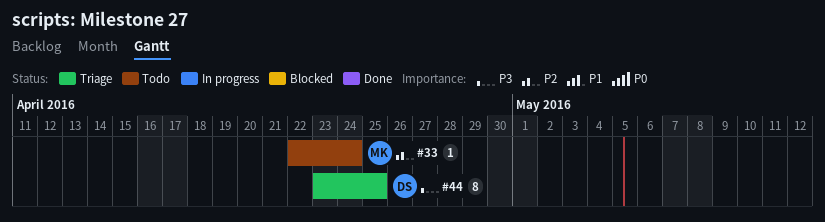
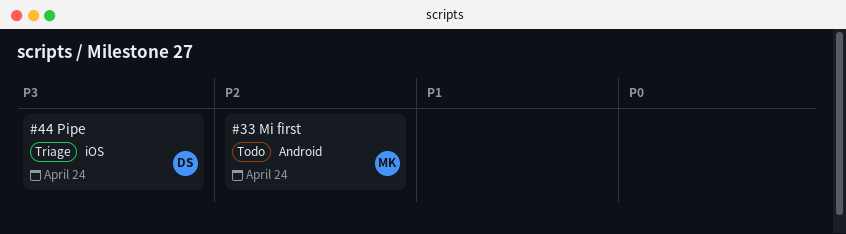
#44, due: Apr 25 -> Apr 24

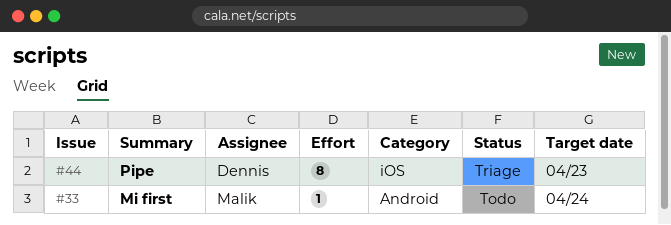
#44, due: Apr 24 -> Apr 23

